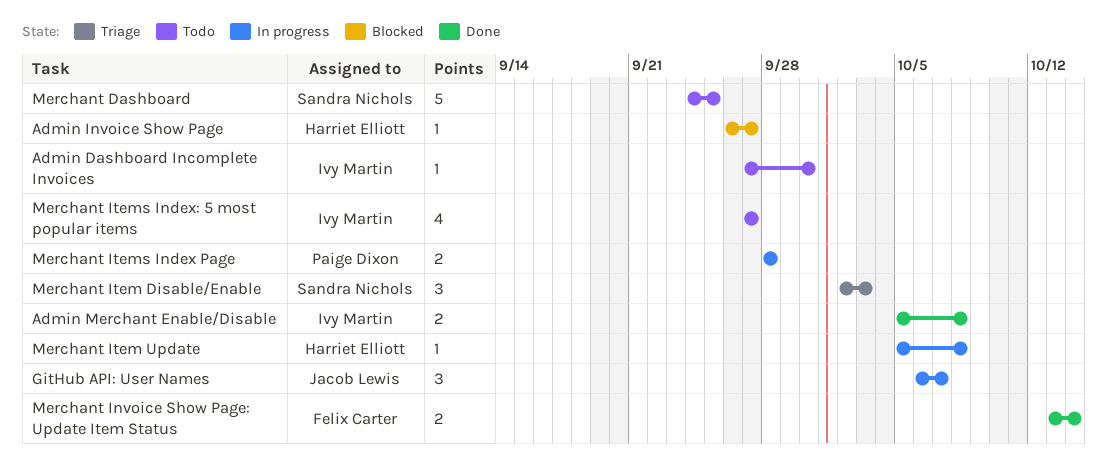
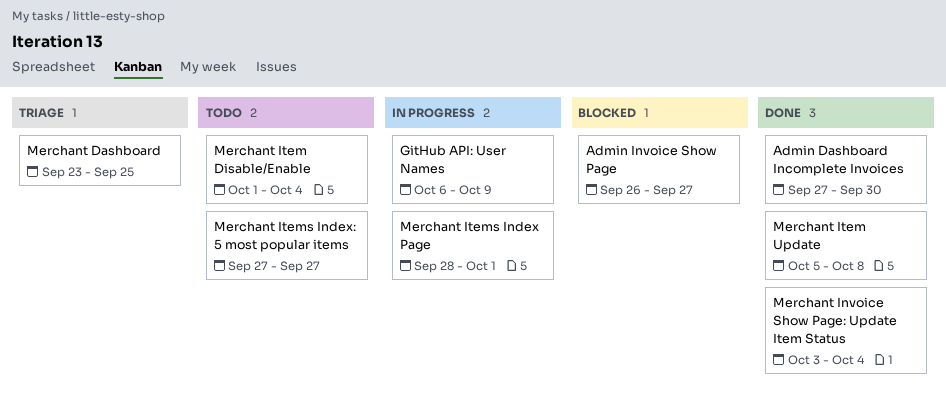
Admin Dashboard Incomplete Invoices, status: Todo -> Done
Admin Merchant Enable/Disable: present -> none
GitHub API: User Names, due: Oct 7 -> Oct 9
Merchant Dashboard, status: Todo -> Triage
Merchant Dashboard, start: Sep 24 -> Sep 23
Merchant Invoice Show Page: Update Item Status, start: Oct 13 -> Oct 3
Merchant Invoice Show Page: Update Item Status, due: Oct 14 -> Oct 4
Merchant Item Disable/Enable, status: Triage -> Todo
Merchant Item Disable/Enable, start: Oct 2 -> Oct 1
Merchant Item Disable/Enable, due: Oct 3 -> Oct 4
Merchant Item Update, status: In progress -> Done
Merchant Items Index Page, due: Sep 28 -> Oct 1

